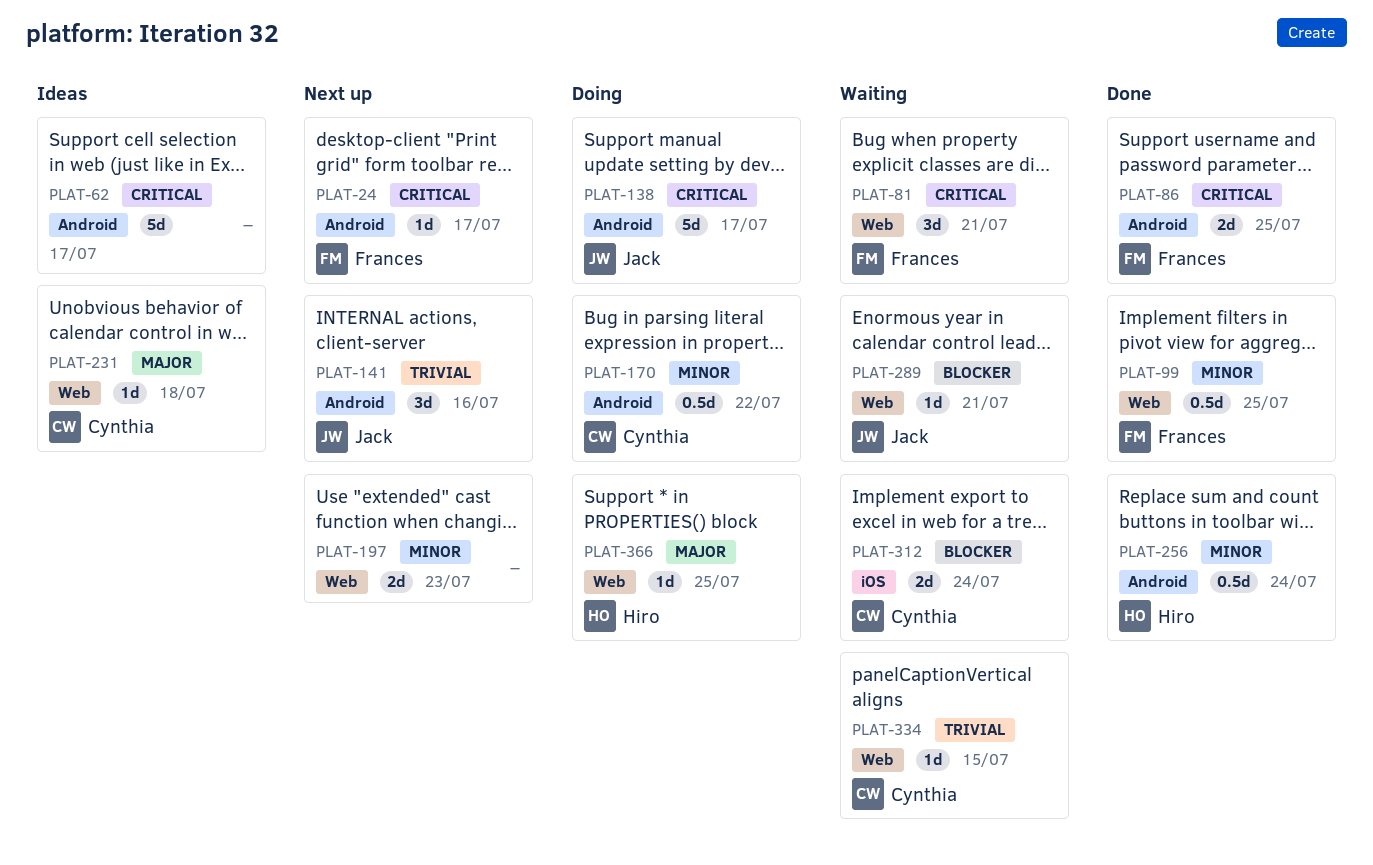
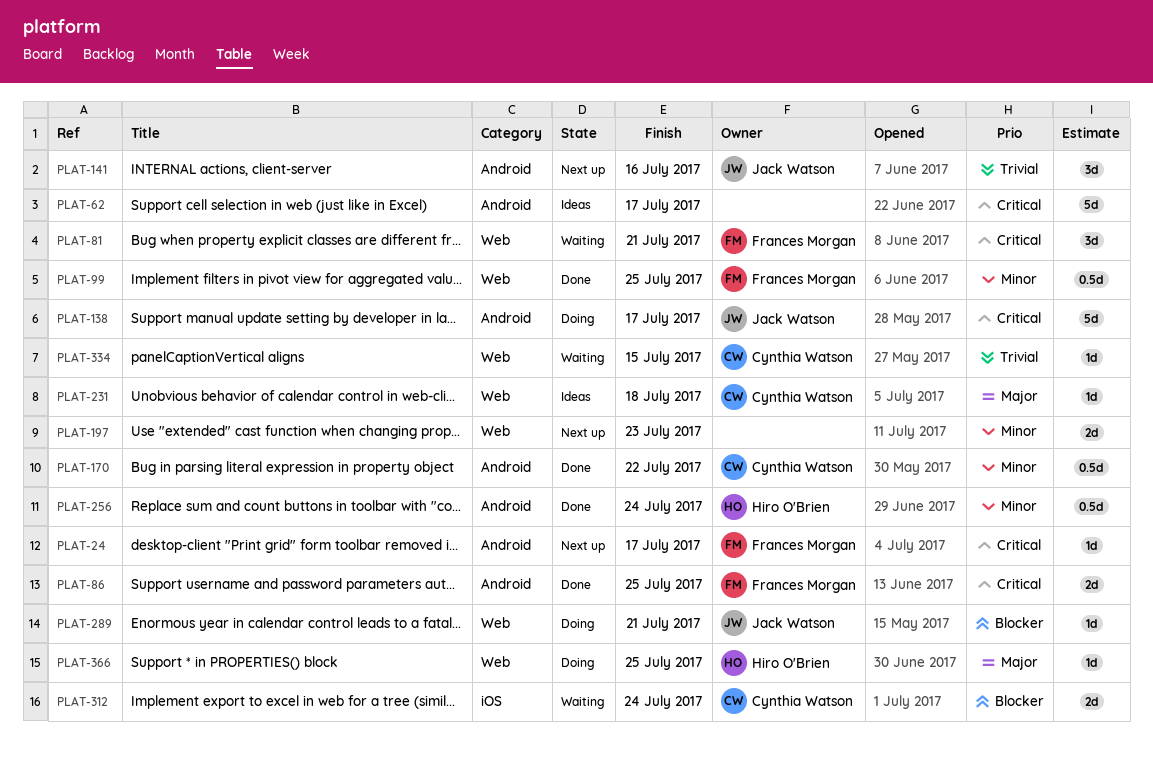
PLAT-170, status: Doing -> Done
PLAT-289, status: Waiting -> Doing

